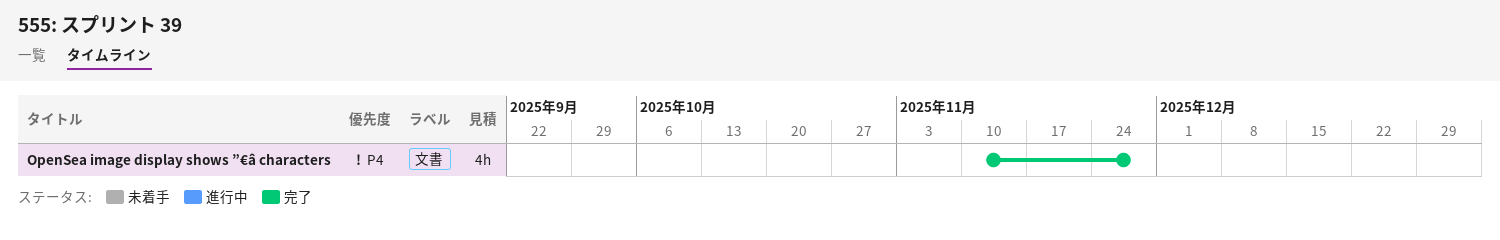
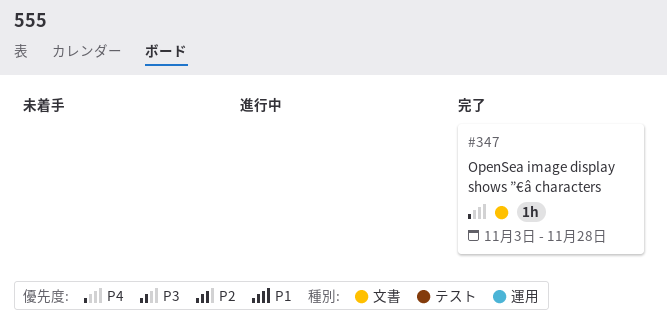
OpenSea image display shows ”€â characters, estimate: 4h -> 1h
OpenSea image display shows ”€â characters, start: Nov 10 -> Nov 3

